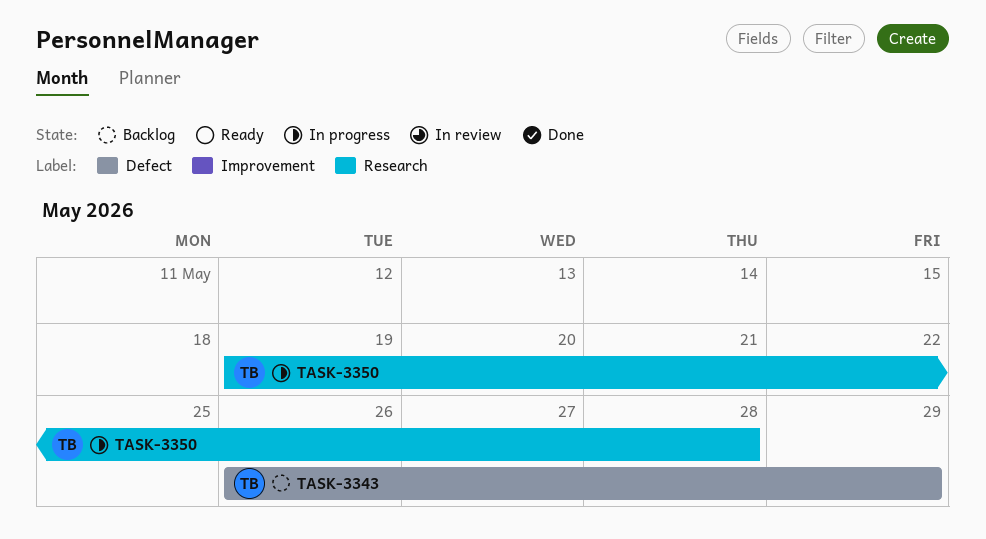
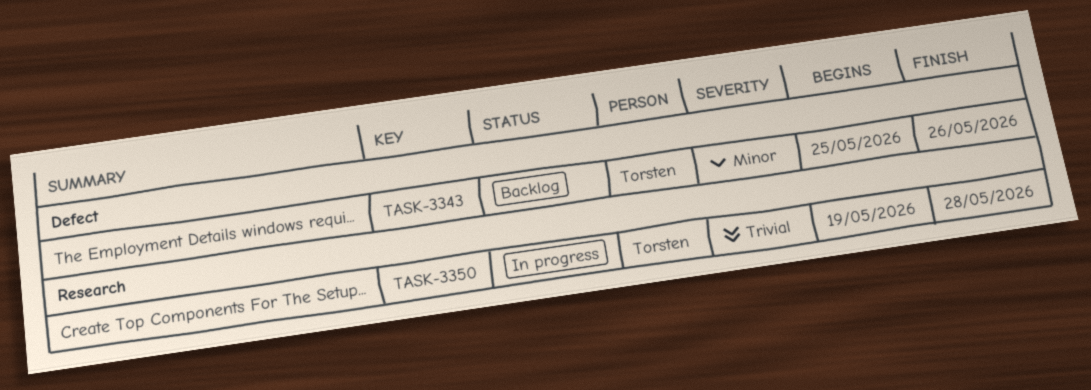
TASK-3343, start: May 26 -> May 25
TASK-3343, due: May 29 -> May 26

